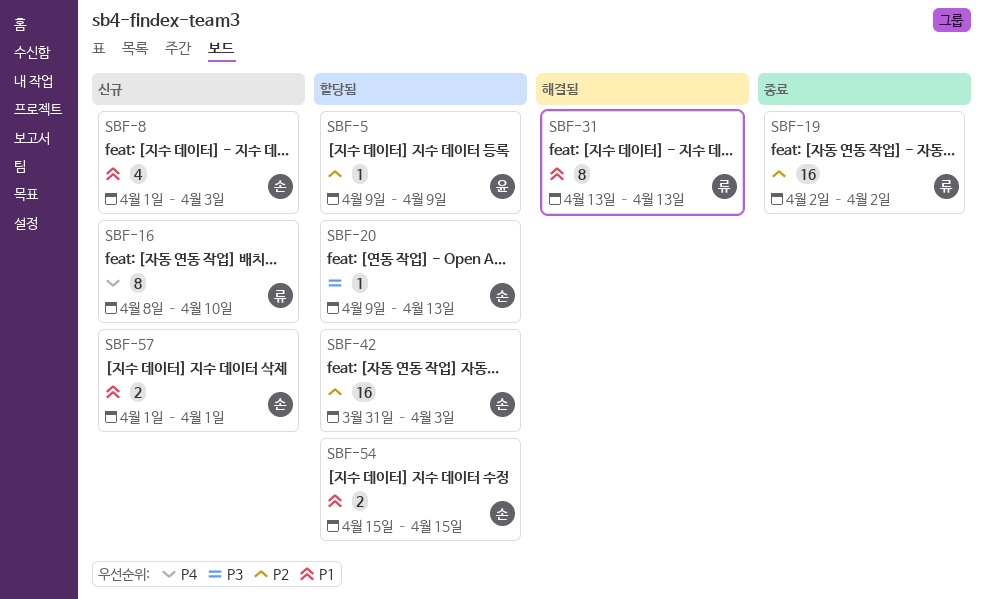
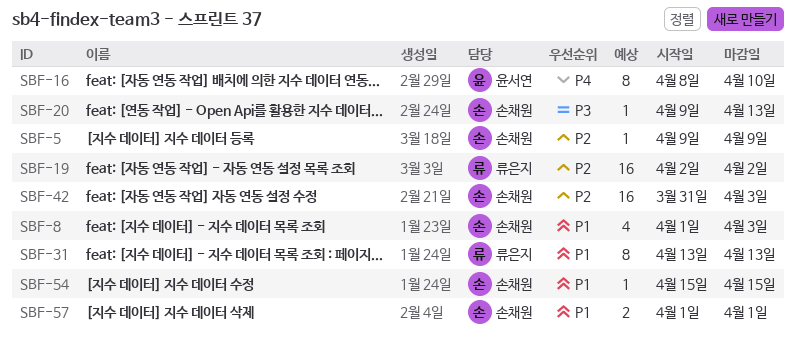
SBF-5, owner: 윤서연 -> 손채원
SBF-16, owner: 류은지 -> 윤서연
SBF-54, estimate: 2 -> 1

